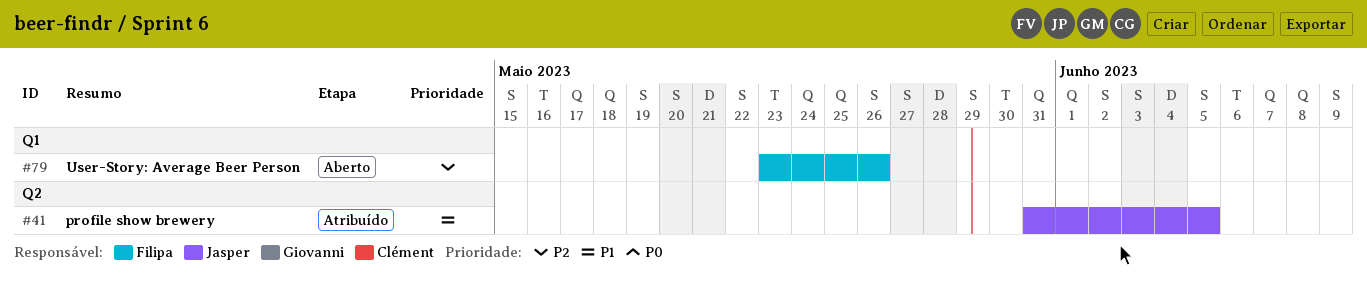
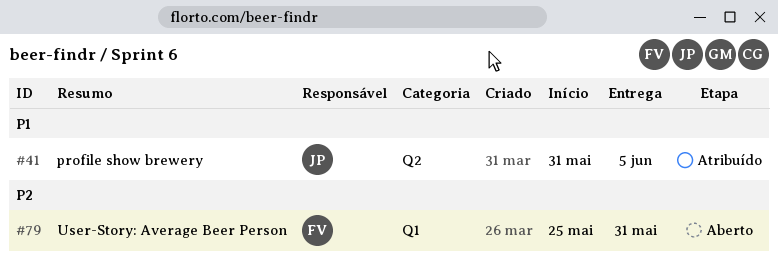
#79, start: May 23 -> May 25
#79, due: May 26 -> May 31

